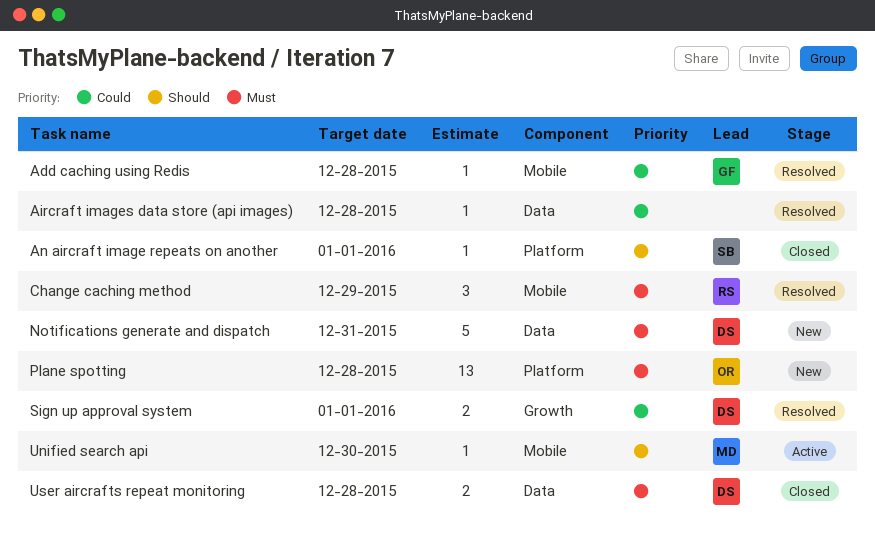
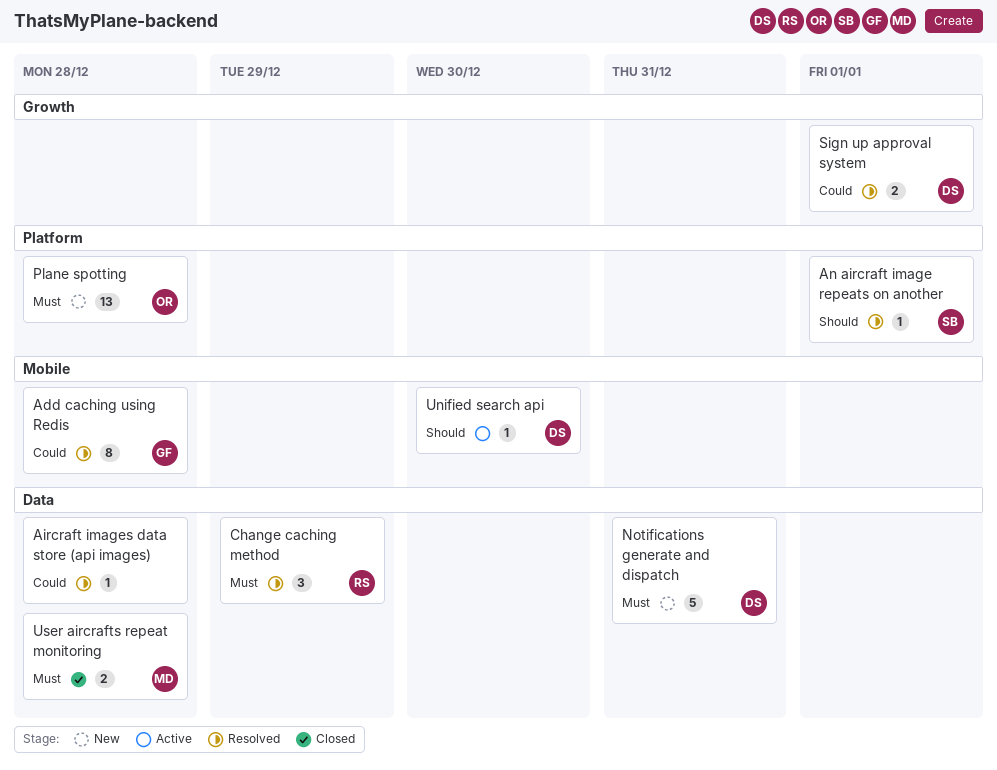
Add caching using Redis, estimate: 1 -> 8
An aircraft image repeats on another, status: Closed -> Resolved
Change caching method, label: Mobile -> Data
Unified search api, owner: MD -> DS
User aircrafts repeat monitoring, owner: DS -> MD

